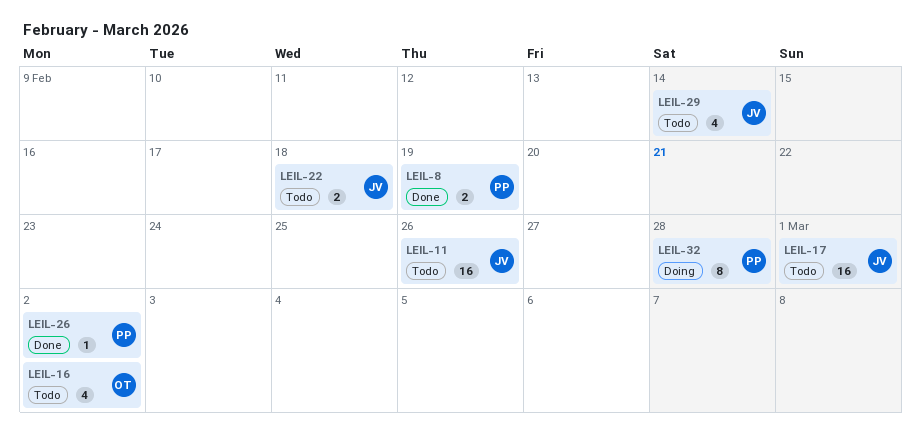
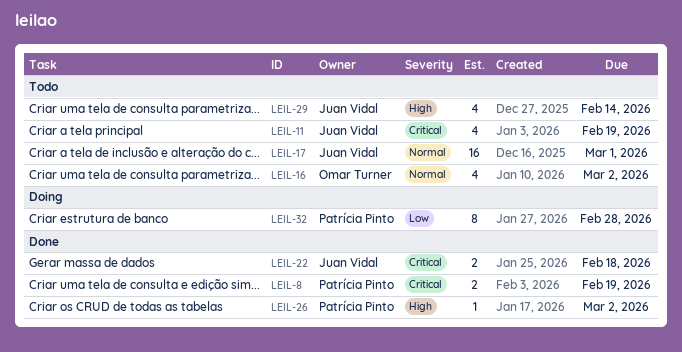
LEIL-11, estimate: 16 -> 4
LEIL-11, due: Feb 26 -> Feb 19
LEIL-22, status: Todo -> Done

